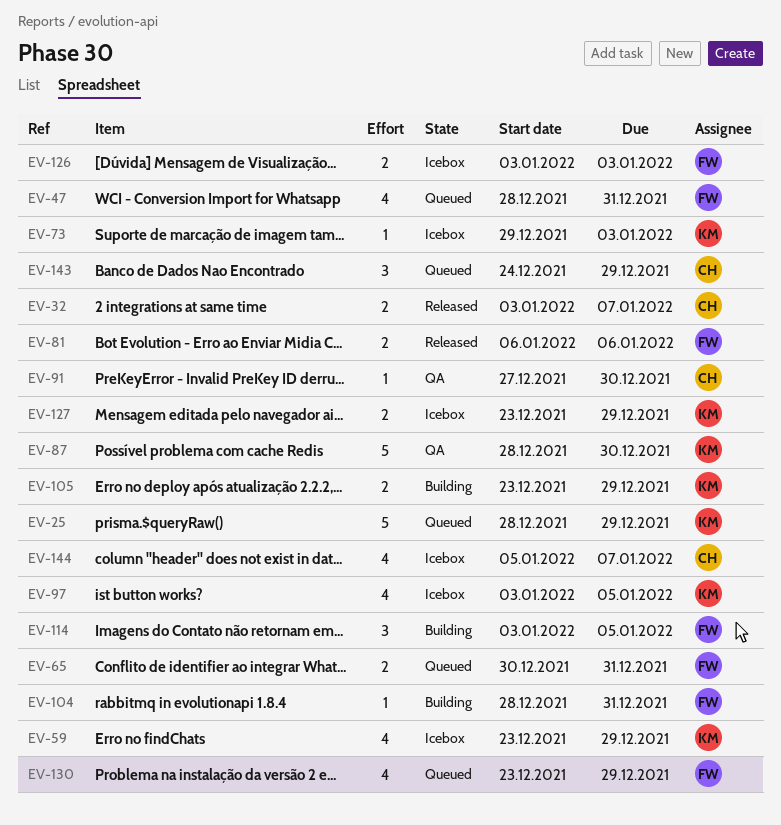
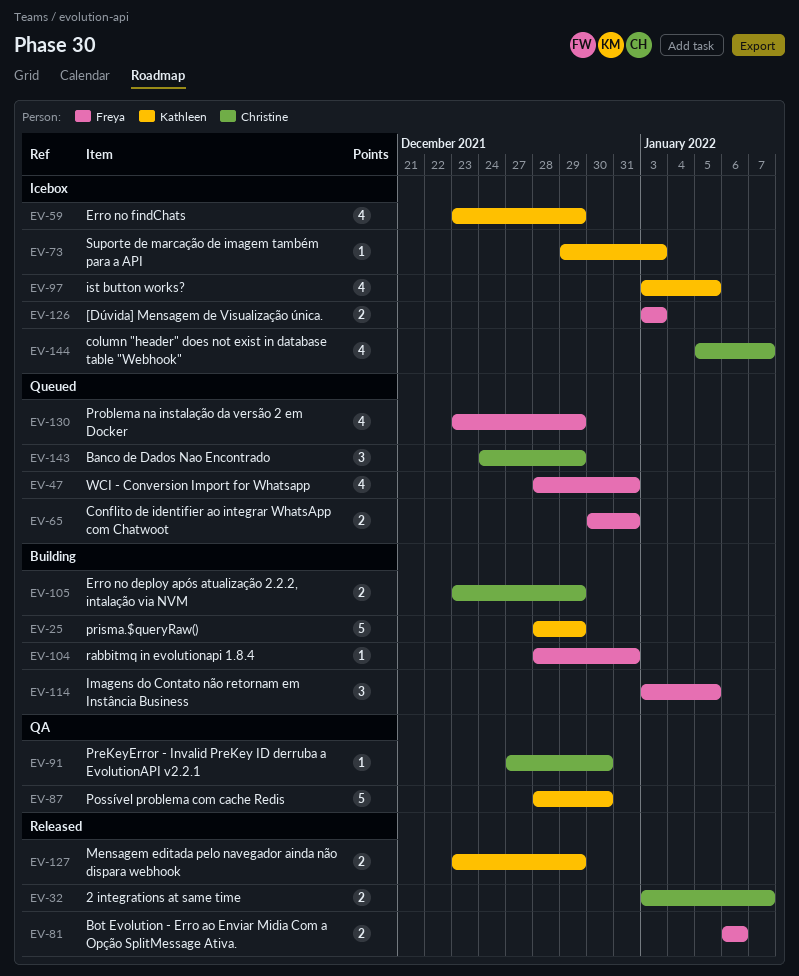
EV-25, status: Queued -> Building
EV-105, owner: Kathleen -> Christine
EV-127, status: Icebox -> Released

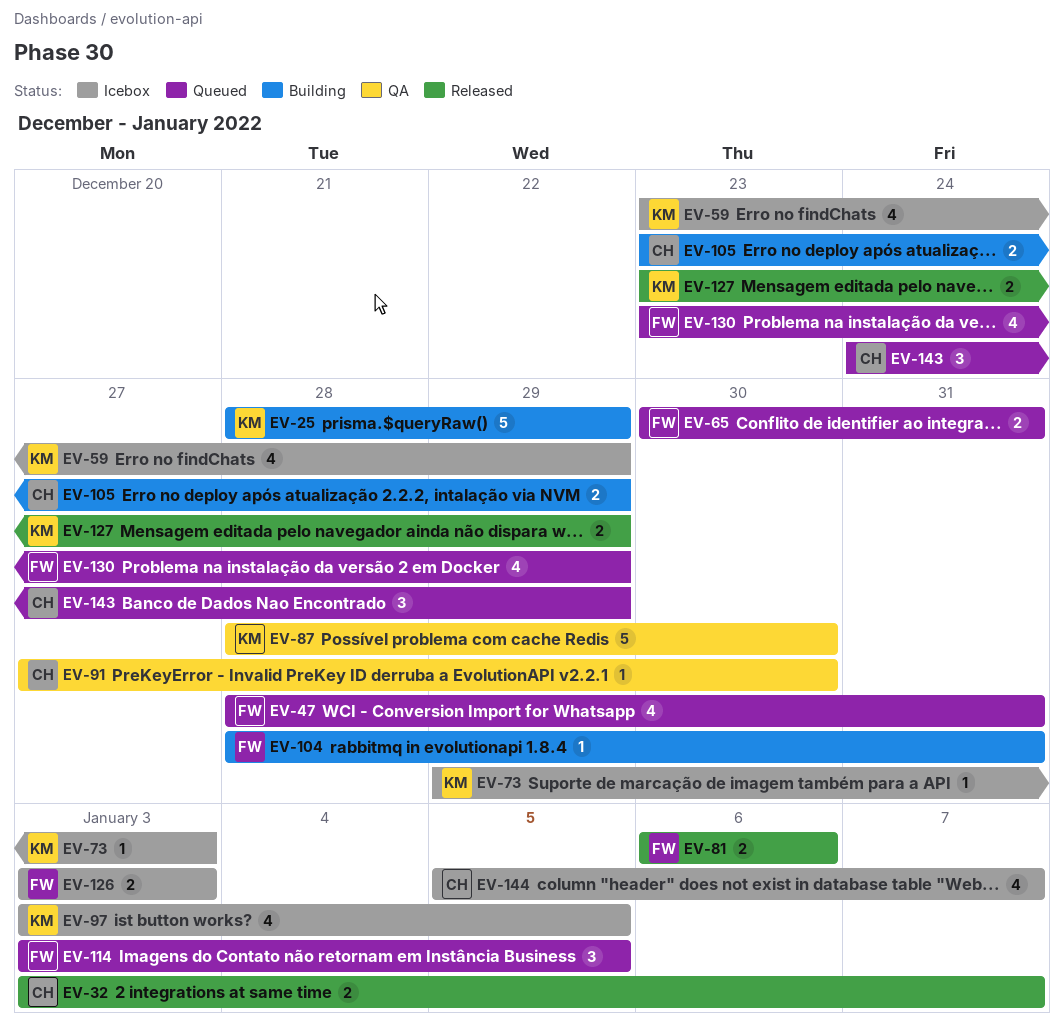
EV-114, status: Building -> Queued

